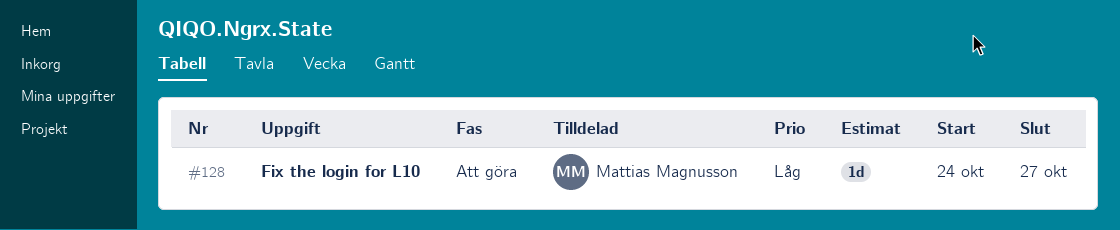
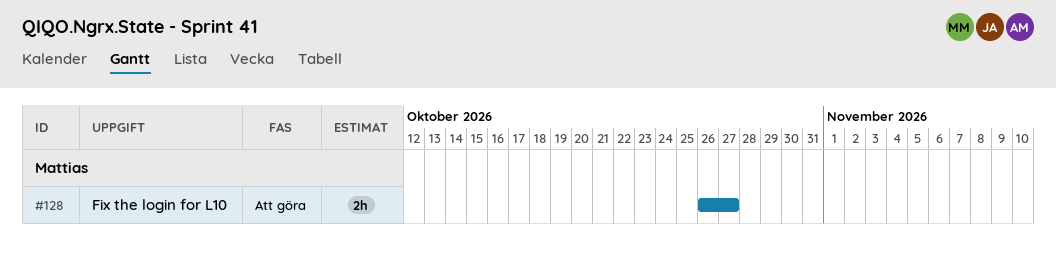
#128, estimate: 1d -> 2h
#128, start: Oct 24 -> Oct 26

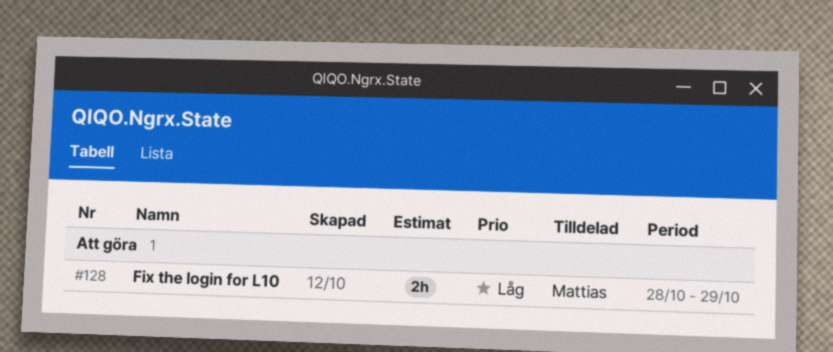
#128, start: Oct 26 -> Oct 28
#128, due: Oct 27 -> Oct 29

